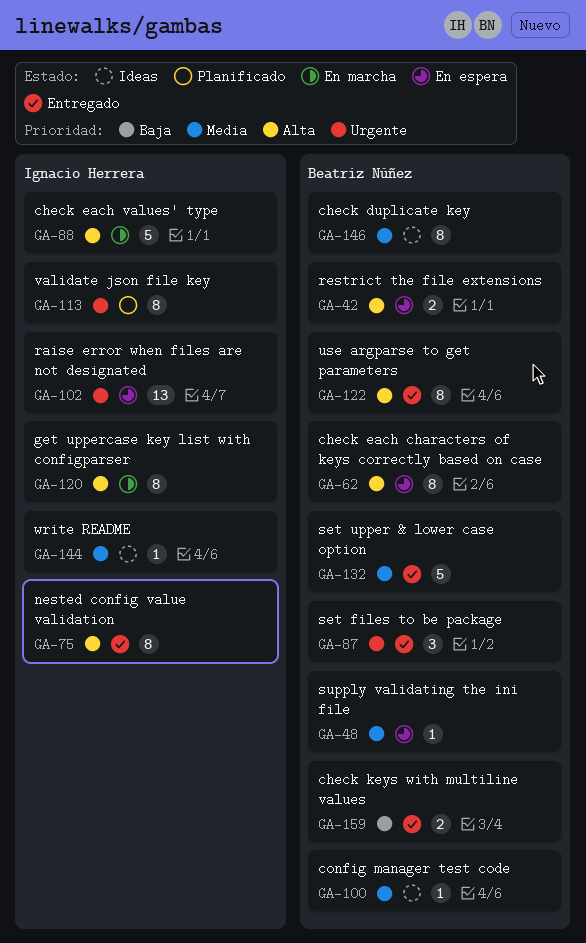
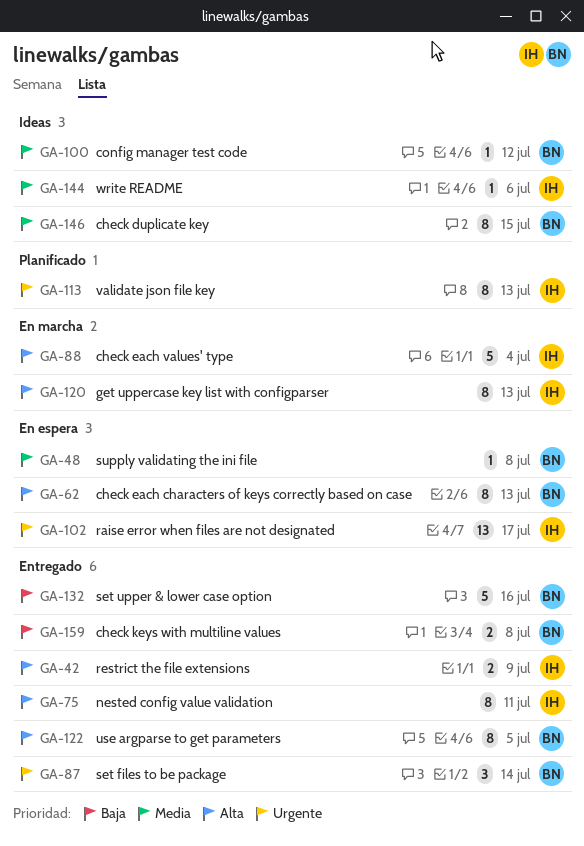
GA-42, status: En espera -> Entregado
GA-42, owner: Beatriz Núñez -> Ignacio Herrera
GA-132, priority: Media -> Baja

